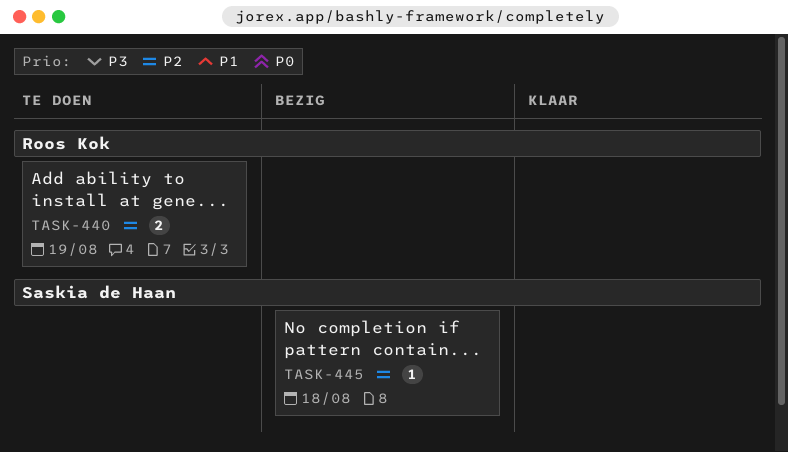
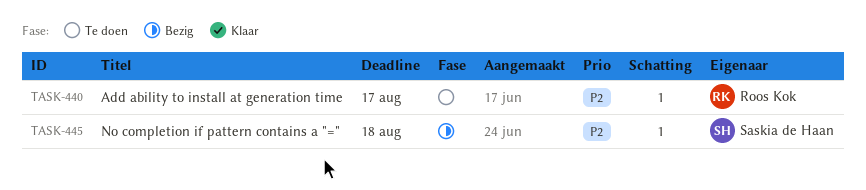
TASK-440, estimate: 2 -> 1
TASK-440, due: Aug 19 -> Aug 17

